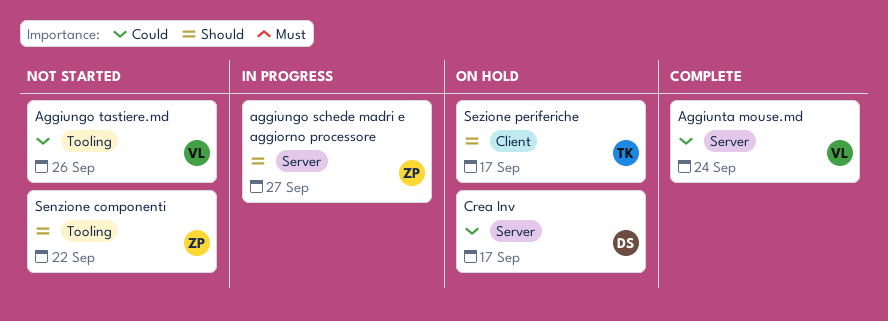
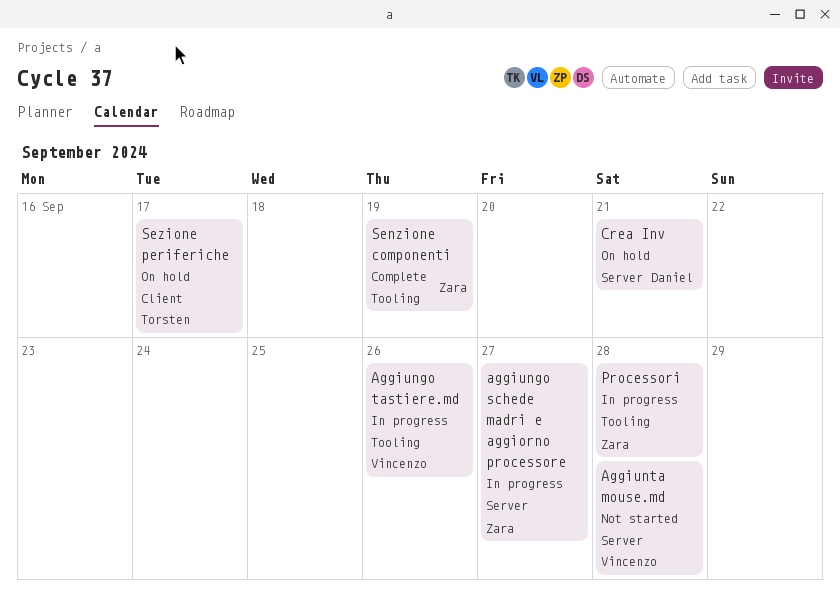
Aggiungo tastiere.md, status: Not started -> In progress
Aggiunta mouse.md, status: Complete -> Not started
Aggiunta mouse.md, due: Sep 24 -> Sep 28
Crea Inv, due: Sep 17 -> Sep 21
Processori: none -> present
Senzione componenti, status: Not started -> Complete
Senzione componenti, due: Sep 22 -> Sep 19

